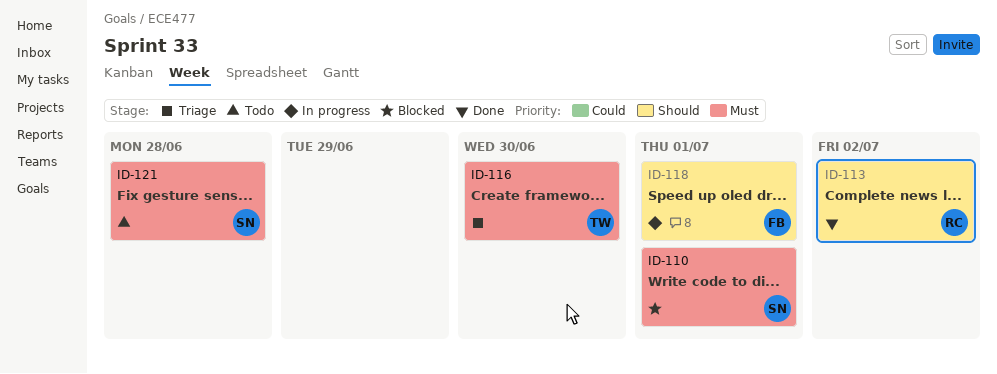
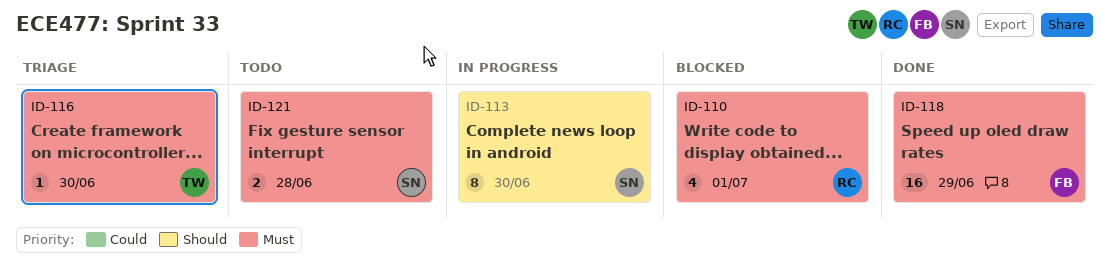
ID-110, owner: SN -> RC
ID-113, status: Done -> In progress
ID-113, owner: RC -> SN
ID-113, due: Jul 2 -> Jun 30
ID-118, status: In progress -> Done
ID-118, priority: Should -> Must
ID-118, due: Jul 1 -> Jun 29

